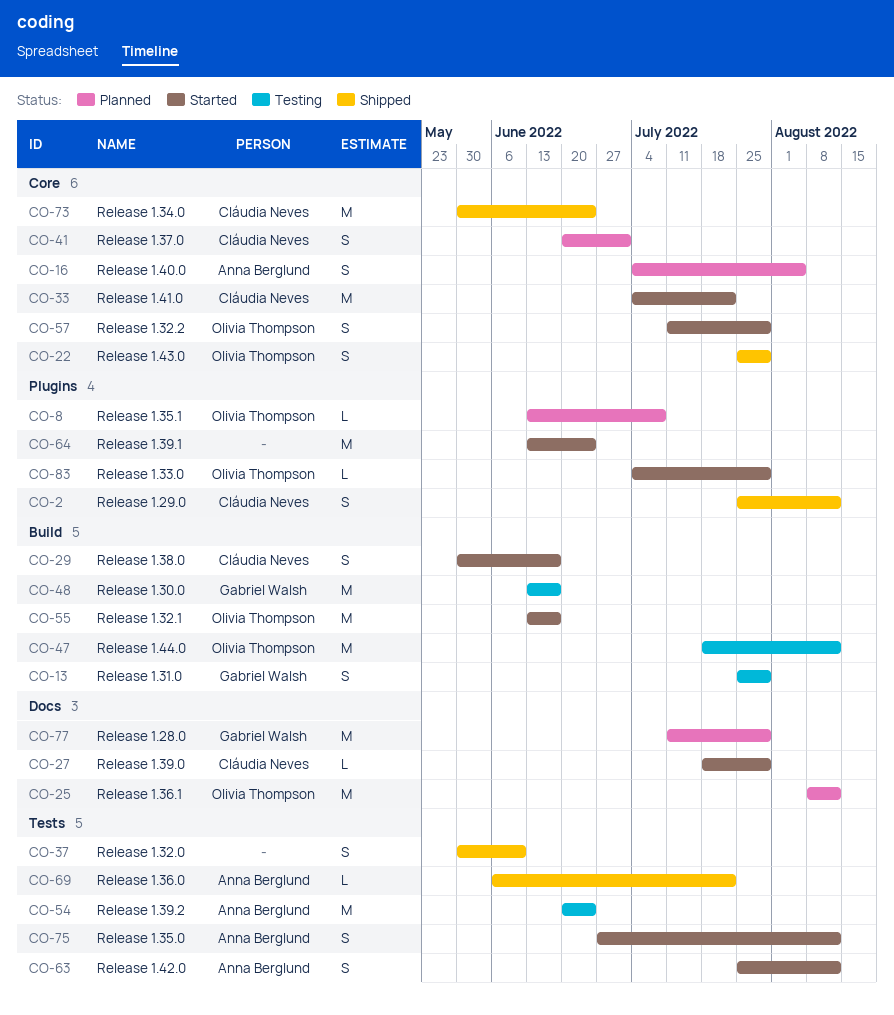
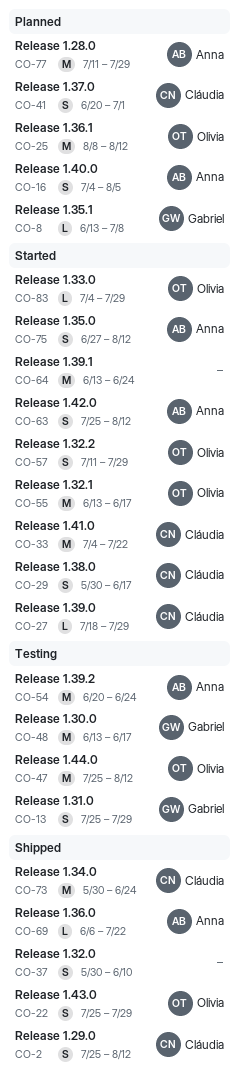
CO-8, owner: Olivia Thompson -> Gabriel Walsh
CO-47, start: Jul 18 -> Jul 25
CO-77, owner: Gabriel Walsh -> Anna Berglund

